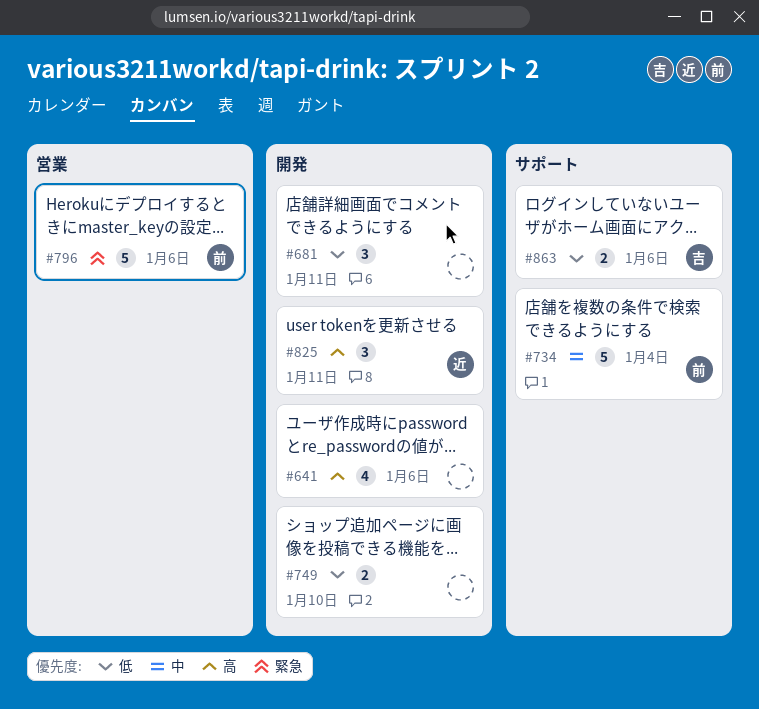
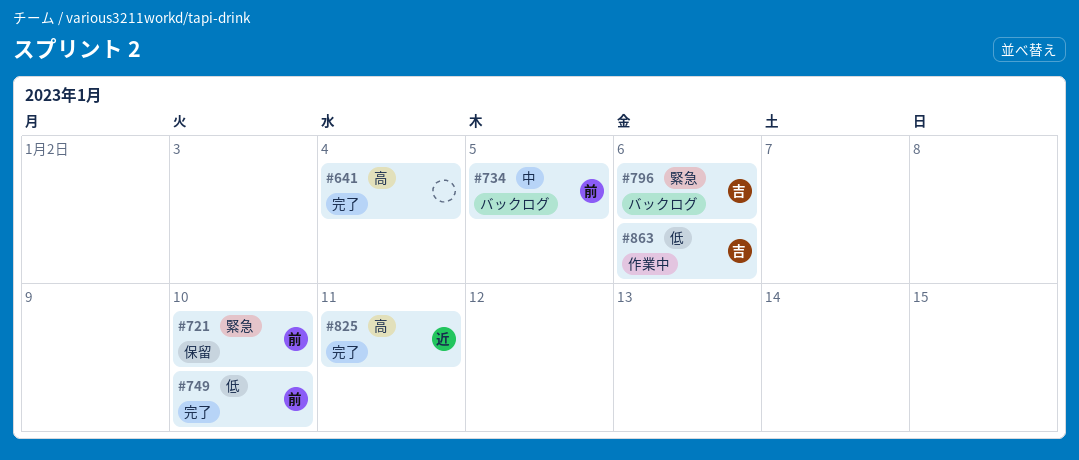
#641, due: Jan 6 -> Jan 4
#681: present -> none
#721: none -> present
#734, due: Jan 4 -> Jan 5
#749, owner: none -> 前
#796, owner: 前 -> 吉

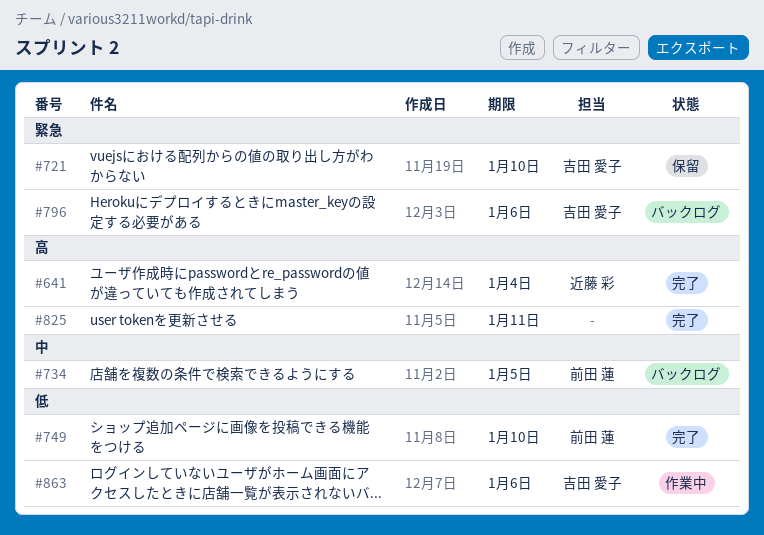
#641, owner: none -> 近藤 彩
#721, owner: 前田 蓮 -> 吉田 愛子
#825, owner: 近藤 彩 -> none

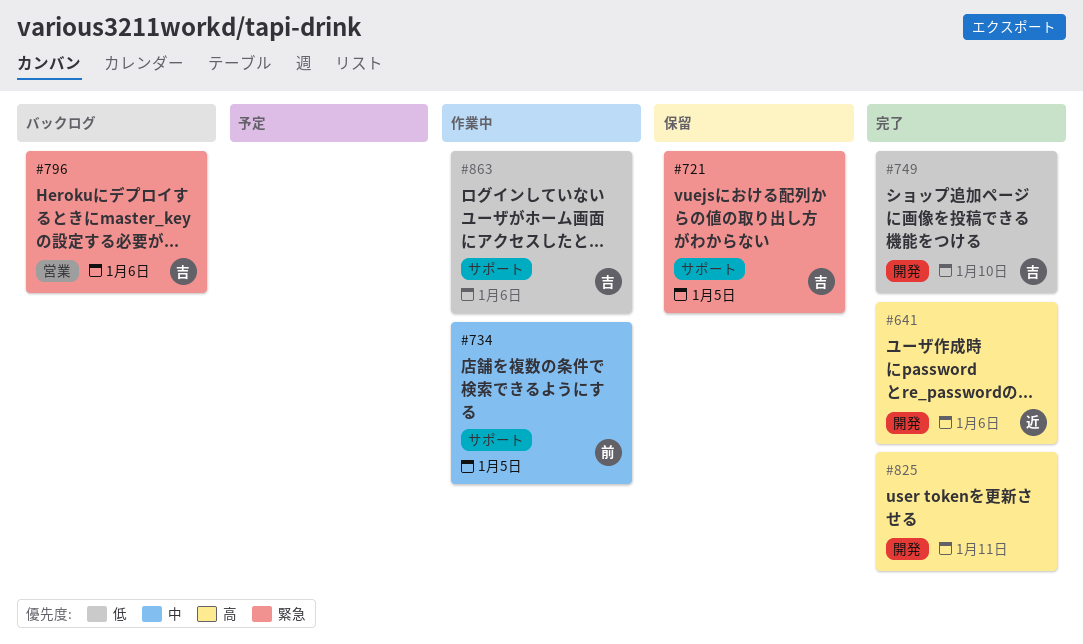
#641, due: Jan 4 -> Jan 6
#721, due: Jan 10 -> Jan 5
#734, status: バックログ -> 作業中
#749, owner: 前田 蓮 -> 吉田 愛子

